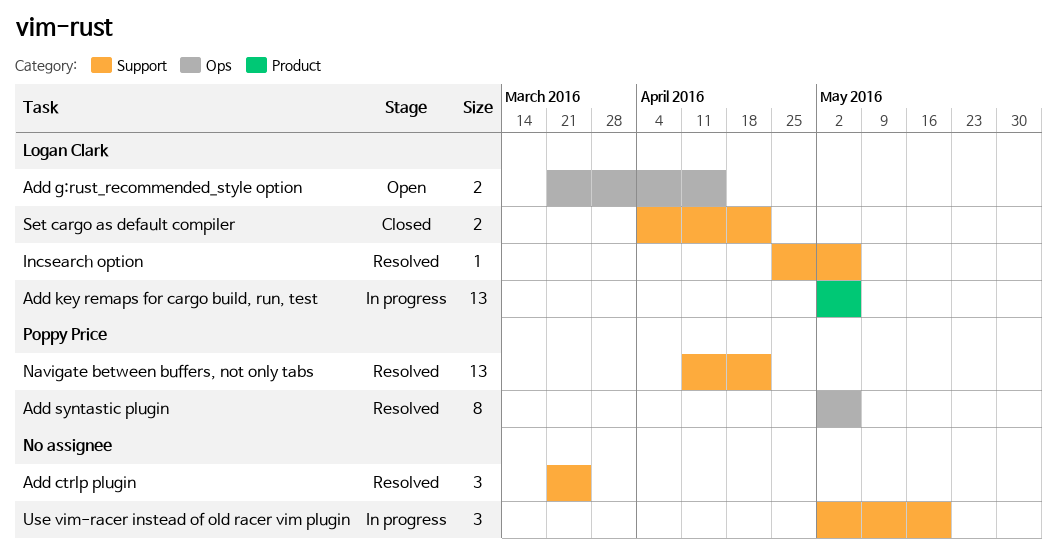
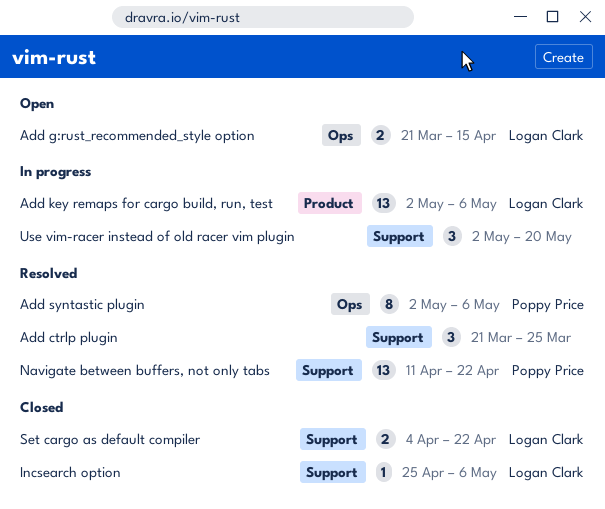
Incsearch option, status: Resolved -> Closed

